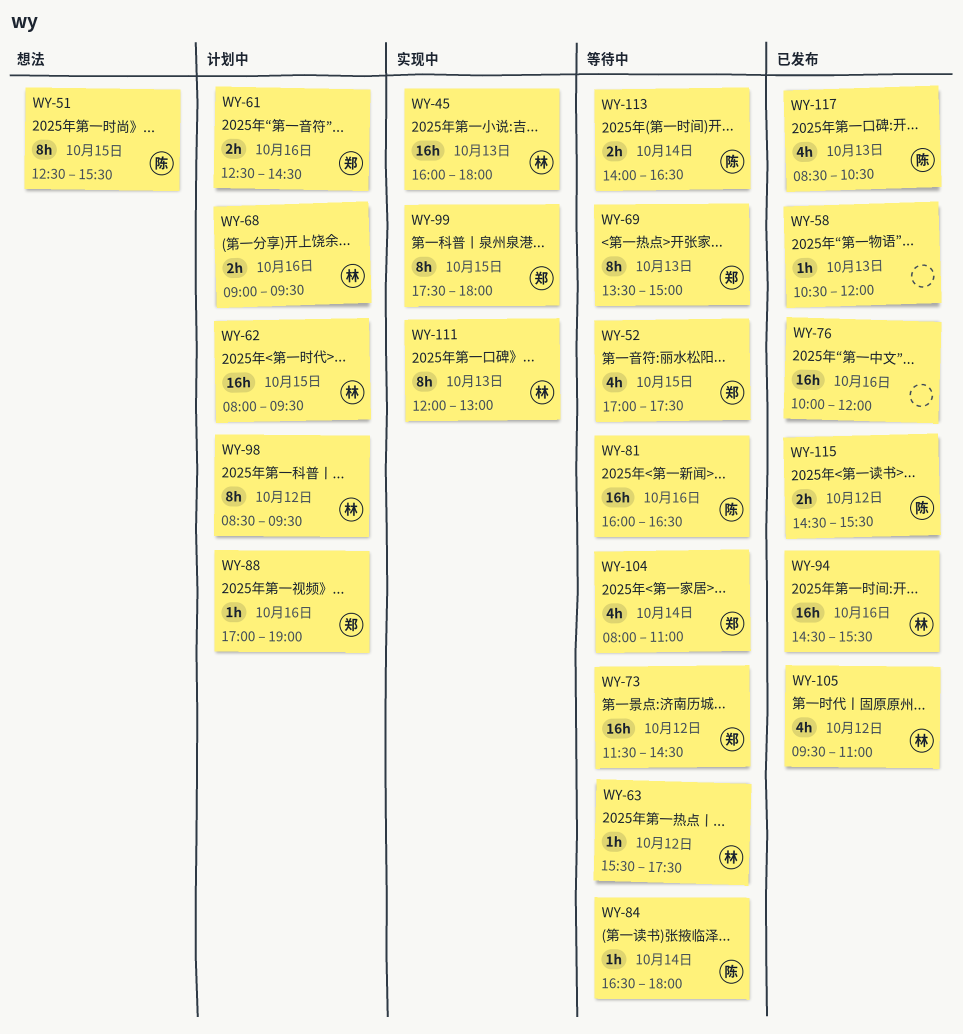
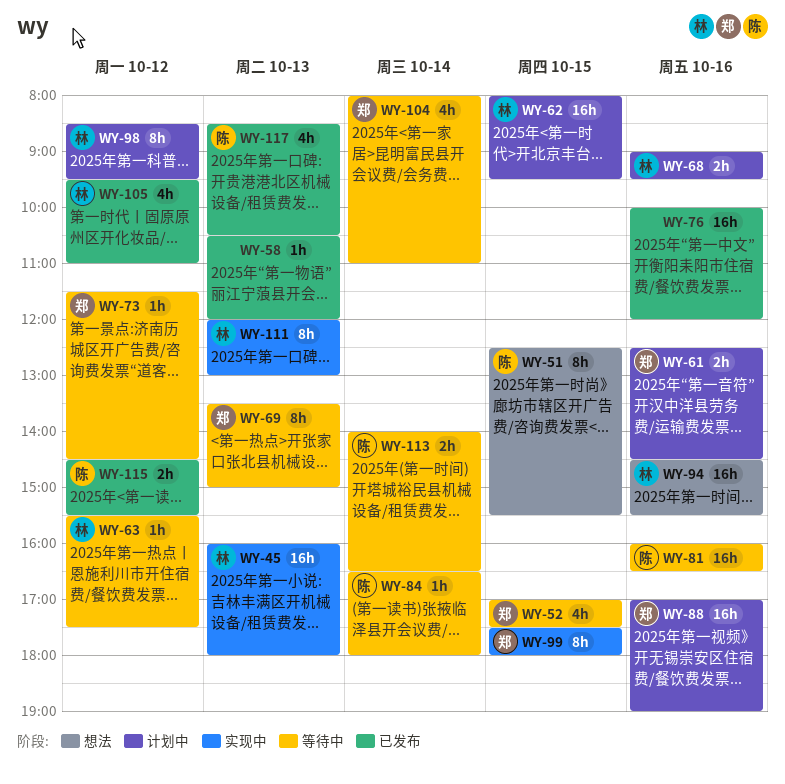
WY-73, estimate: 16h -> 1h
WY-88, estimate: 1h -> 16h
WY-94, status: 已发布 -> 想法

